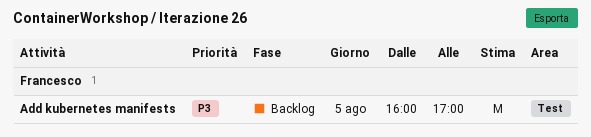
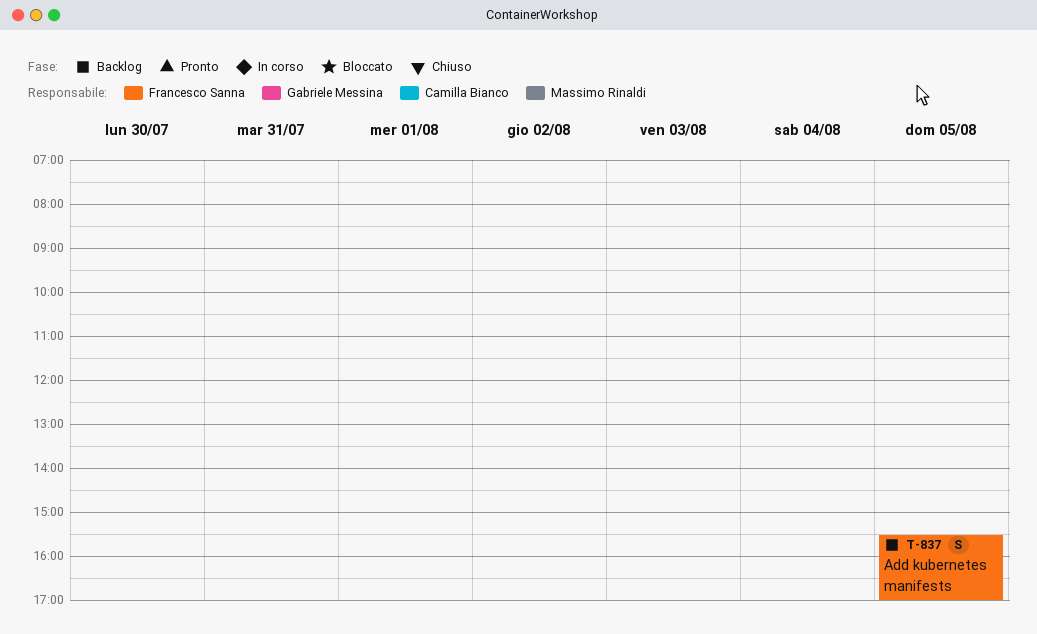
Add kubernetes manifests, estimate: M -> S
Add kubernetes manifests, begins: 16:00 -> 15:30

